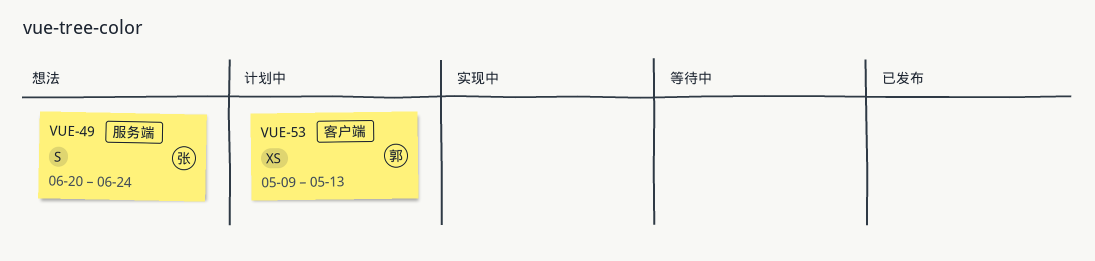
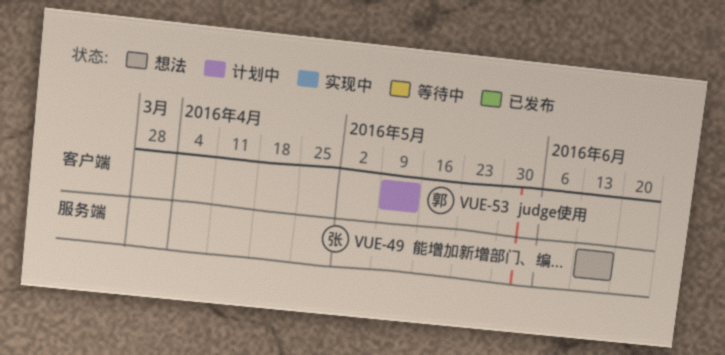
VUE-49, start: Jun 20 -> Jun 13
VUE-49, due: Jun 24 -> Jun 17

